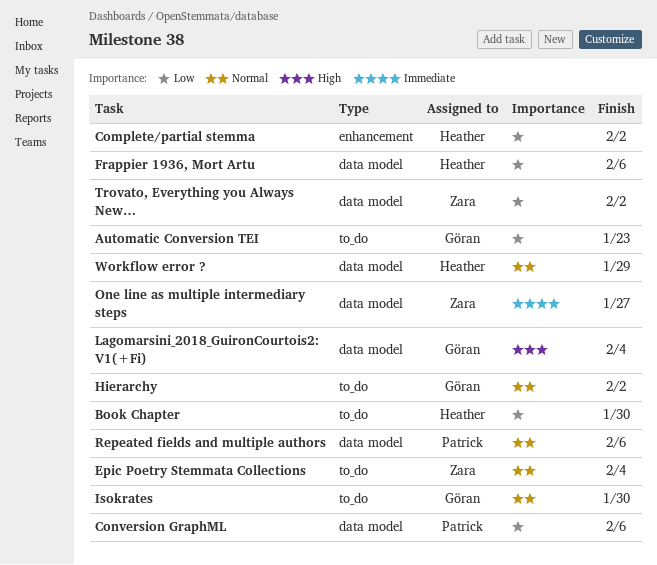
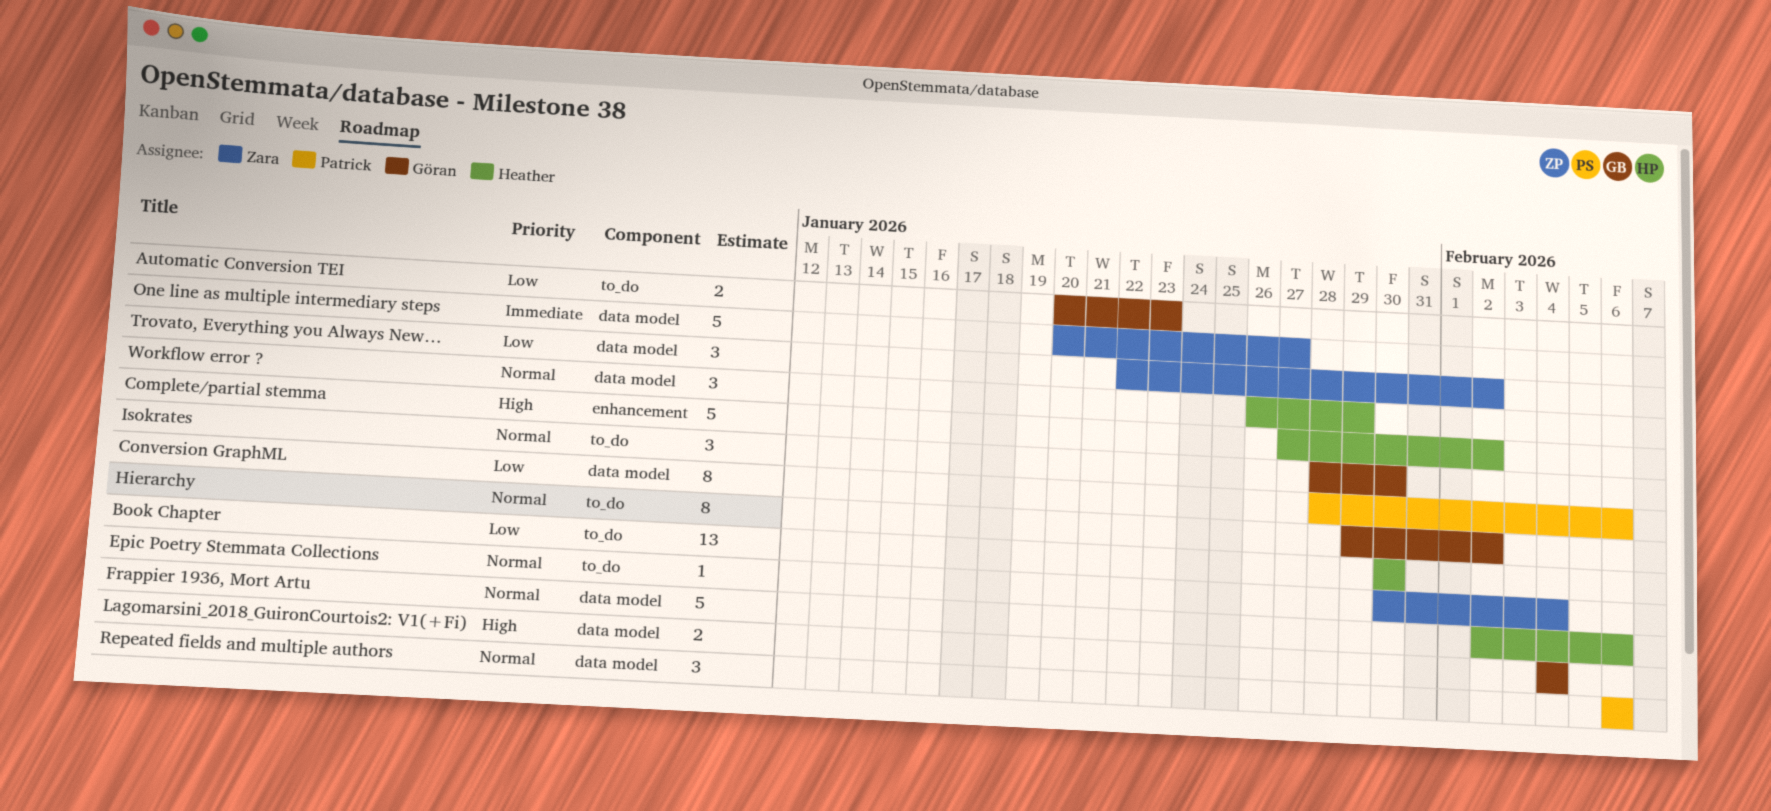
Complete/partial stemma, priority: Low -> High
Frappier 1936, Mort Artu, priority: Low -> Normal

